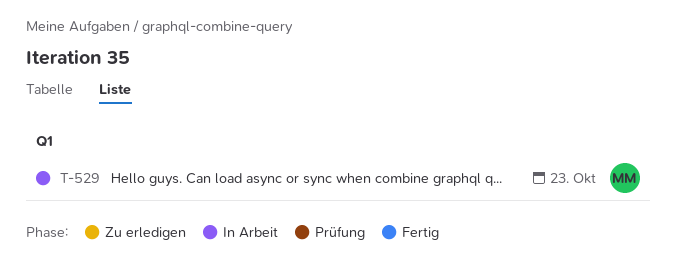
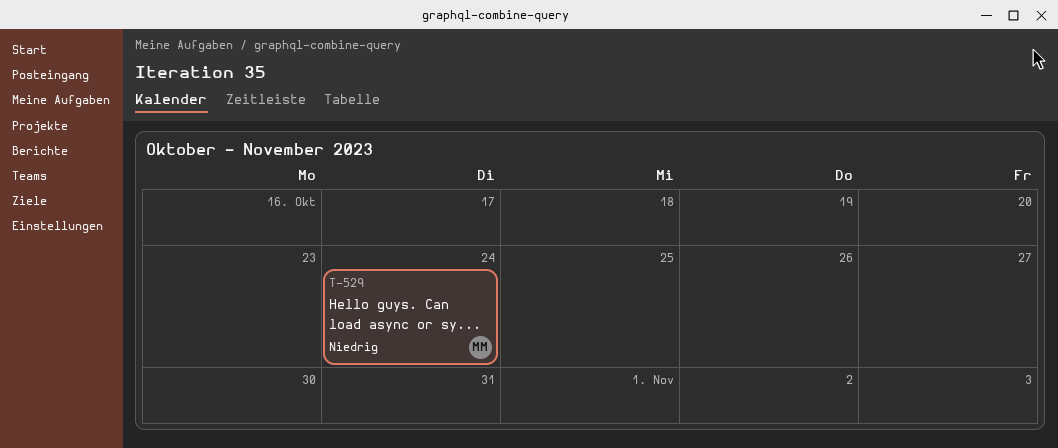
T-529, due: Oct 23 -> Oct 24

